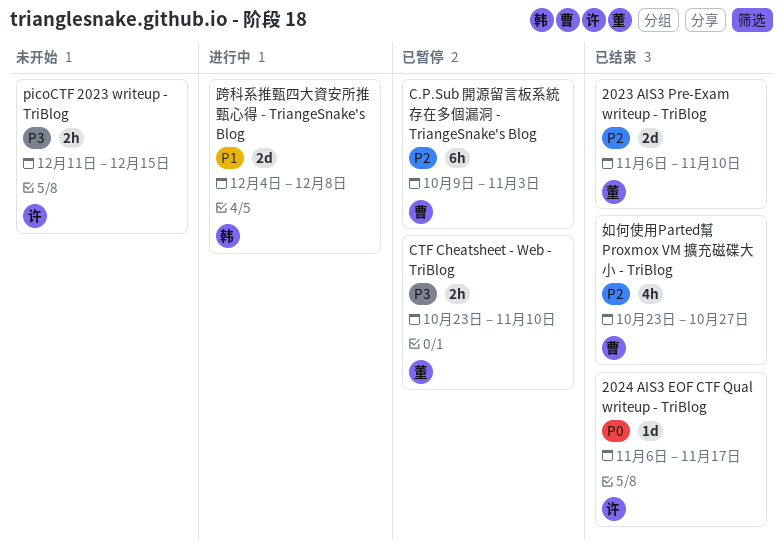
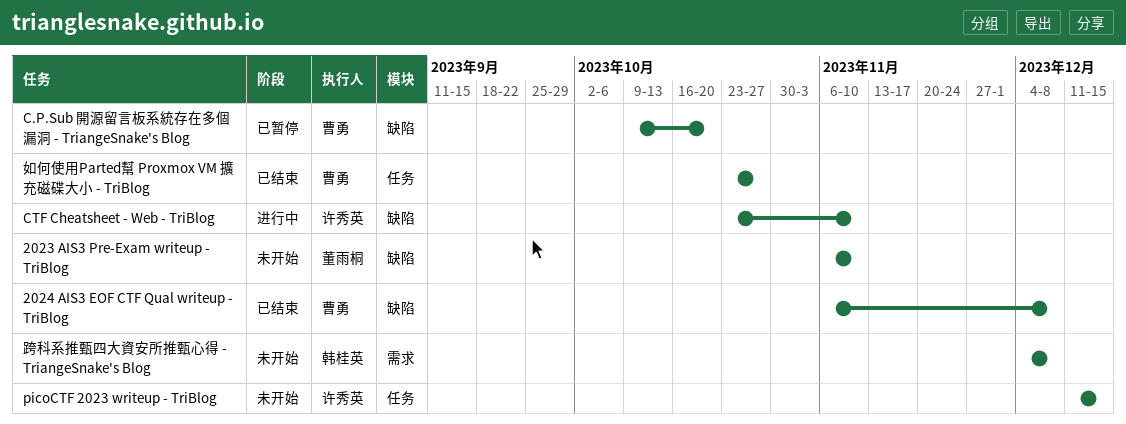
2023 AIS3 Pre-Exam writeup - TriBlog, status: 已结束 -> 未开始
2024 AIS3 EOF CTF Qual writeup - TriBlog, owner: 许秀英 -> 曹勇
2024 AIS3 EOF CTF Qual writeup - TriBlog, due: Nov 17 -> Dec 8
C.P.Sub 開源留言板系統存在多個漏洞 - TriangeSnake's Blog, due: Nov 3 -> Oct 20
CTF Cheatsheet - Web - TriBlog, status: 已暂停 -> 进行中
CTF Cheatsheet - Web - TriBlog, owner: 董雨桐 -> 许秀英
跨科系推甄四大資安所推甄心得 - TriangeSnake's Blog, status: 进行中 -> 未开始

